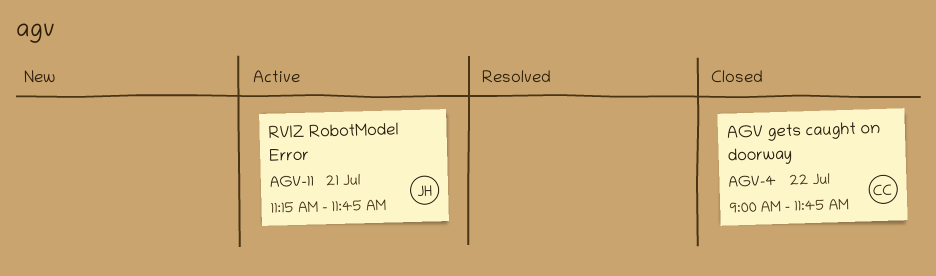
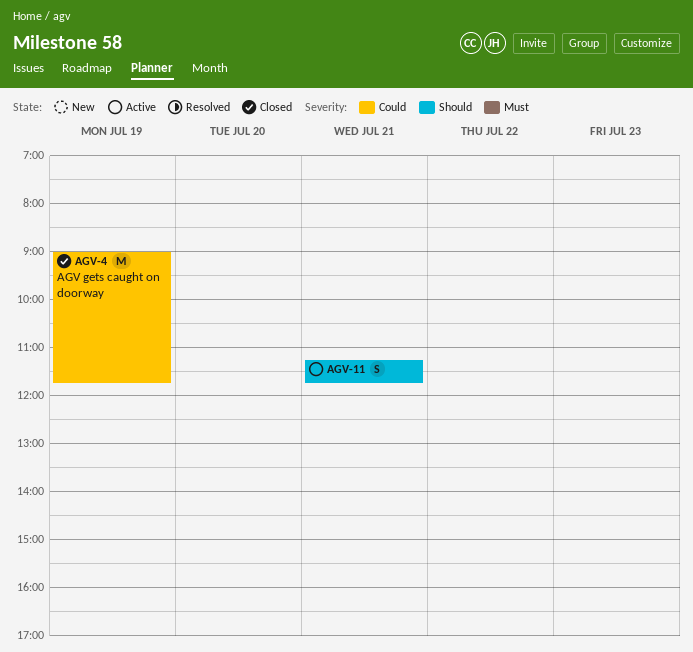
AGV-4, day: Jul 22 -> Jul 19

